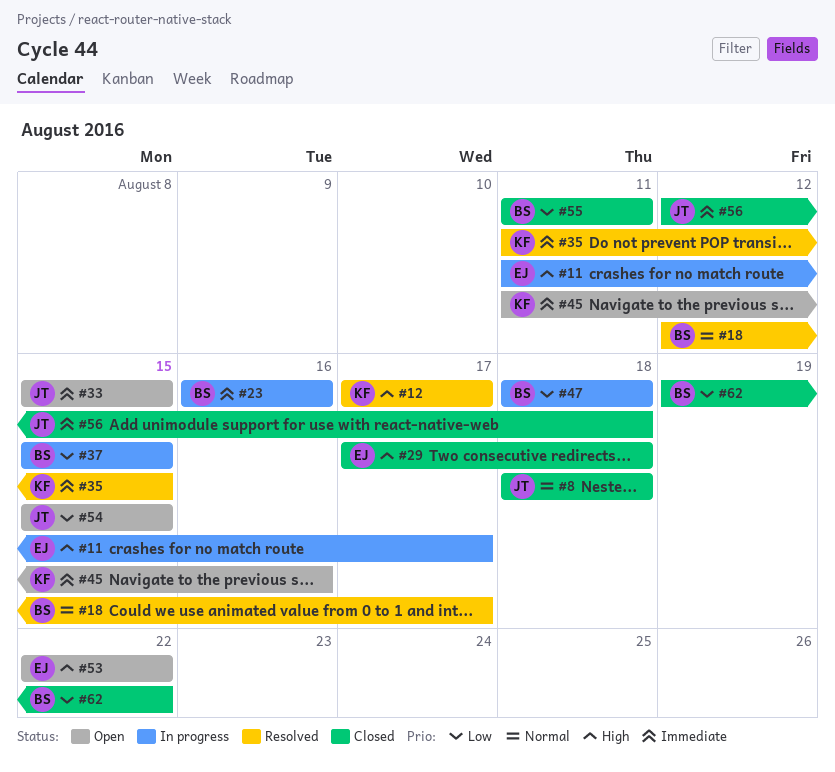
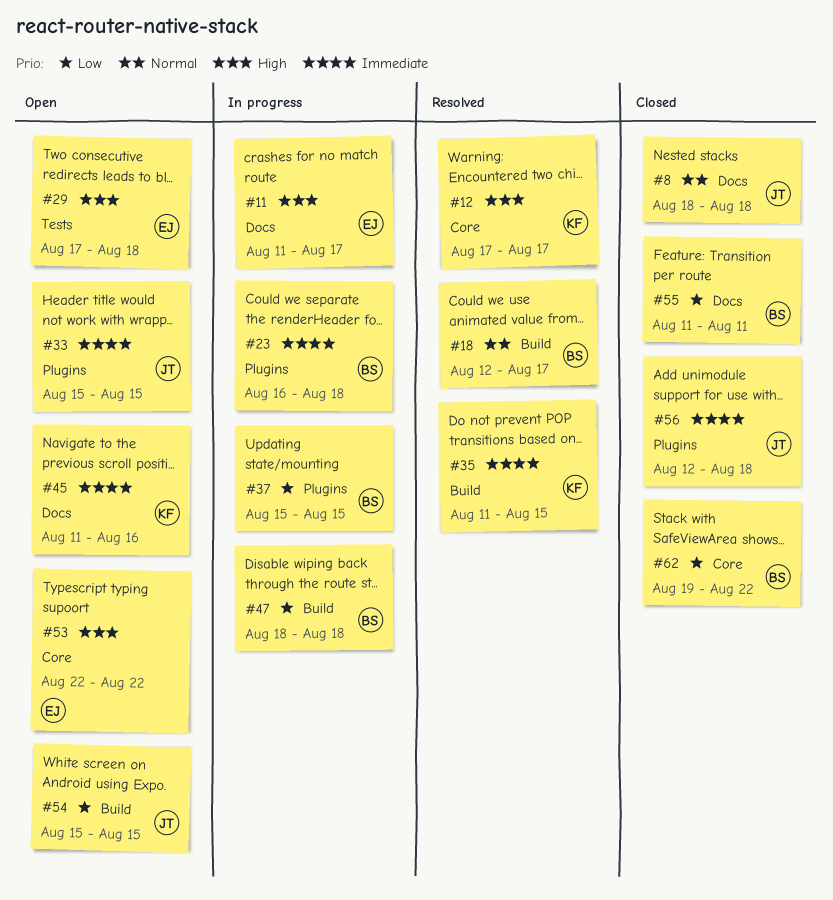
#23, due: Aug 16 -> Aug 18
#29, status: Closed -> Open

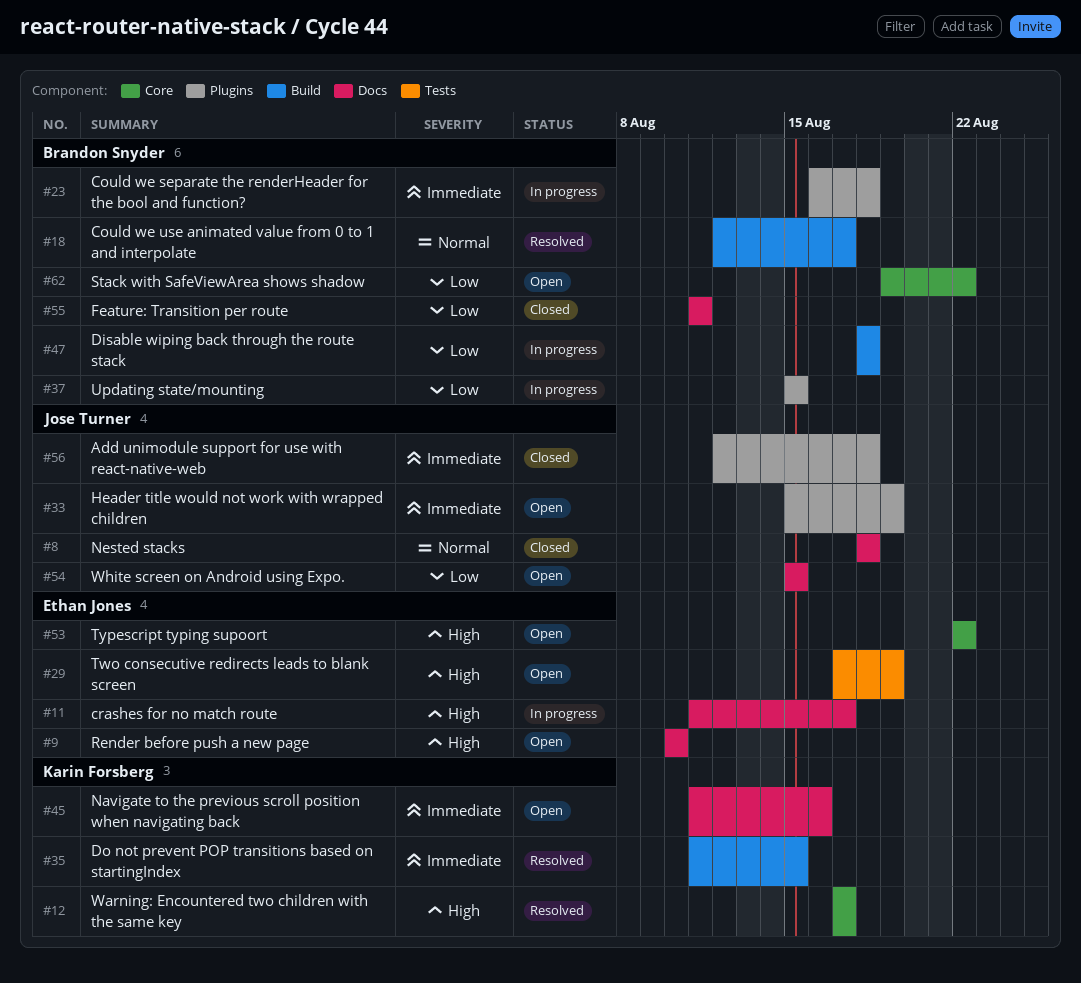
#9: none -> present
#29, due: Aug 18 -> Aug 19
#33, due: Aug 15 -> Aug 19
#54, label: Build -> Docs
#62, status: Closed -> Open

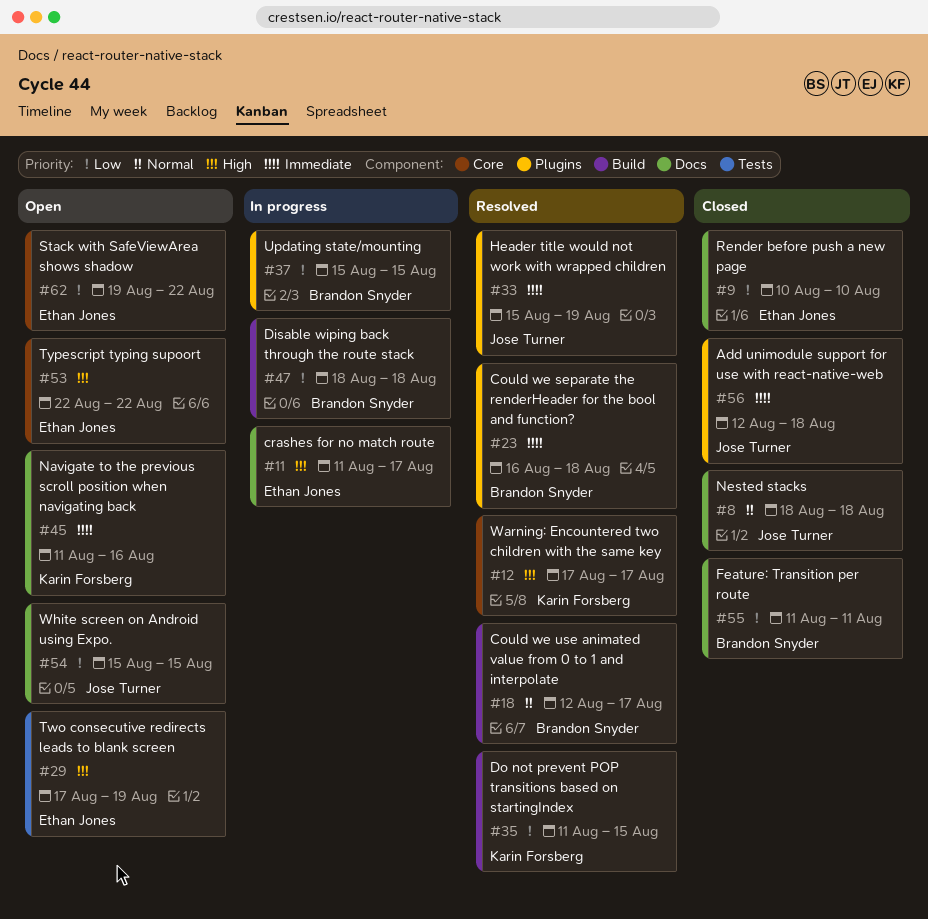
#9, status: Open -> Closed
#9, priority: High -> Low
#23, status: In progress -> Resolved
#33, status: Open -> Resolved
#35, priority: Immediate -> Low
#62, owner: Brandon Snyder -> Ethan Jones

